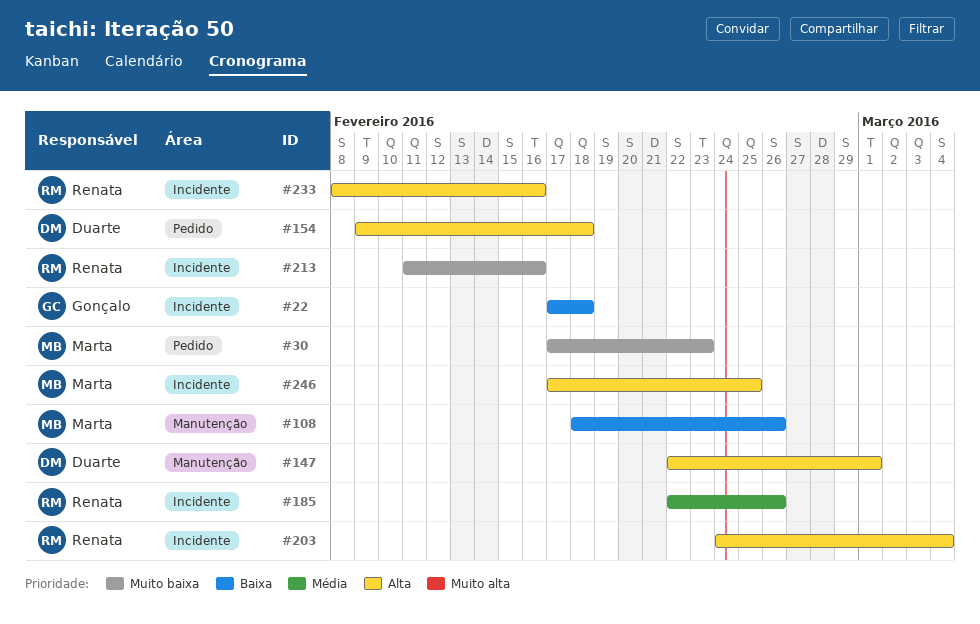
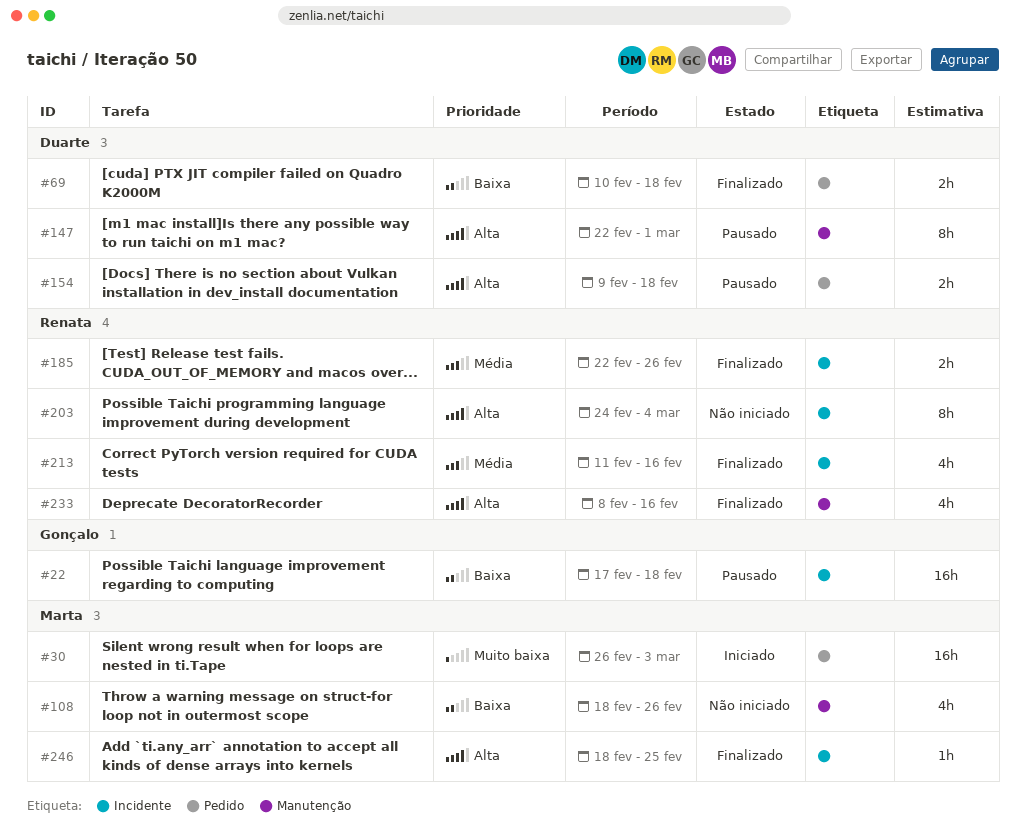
#30, start: Feb 17 -> Feb 26
#30, due: Feb 23 -> Mar 3
#69: none -> present
#213, priority: Muito baixa -> Média
#233, label: Incidente -> Manutenção
#246, start: Feb 17 -> Feb 18

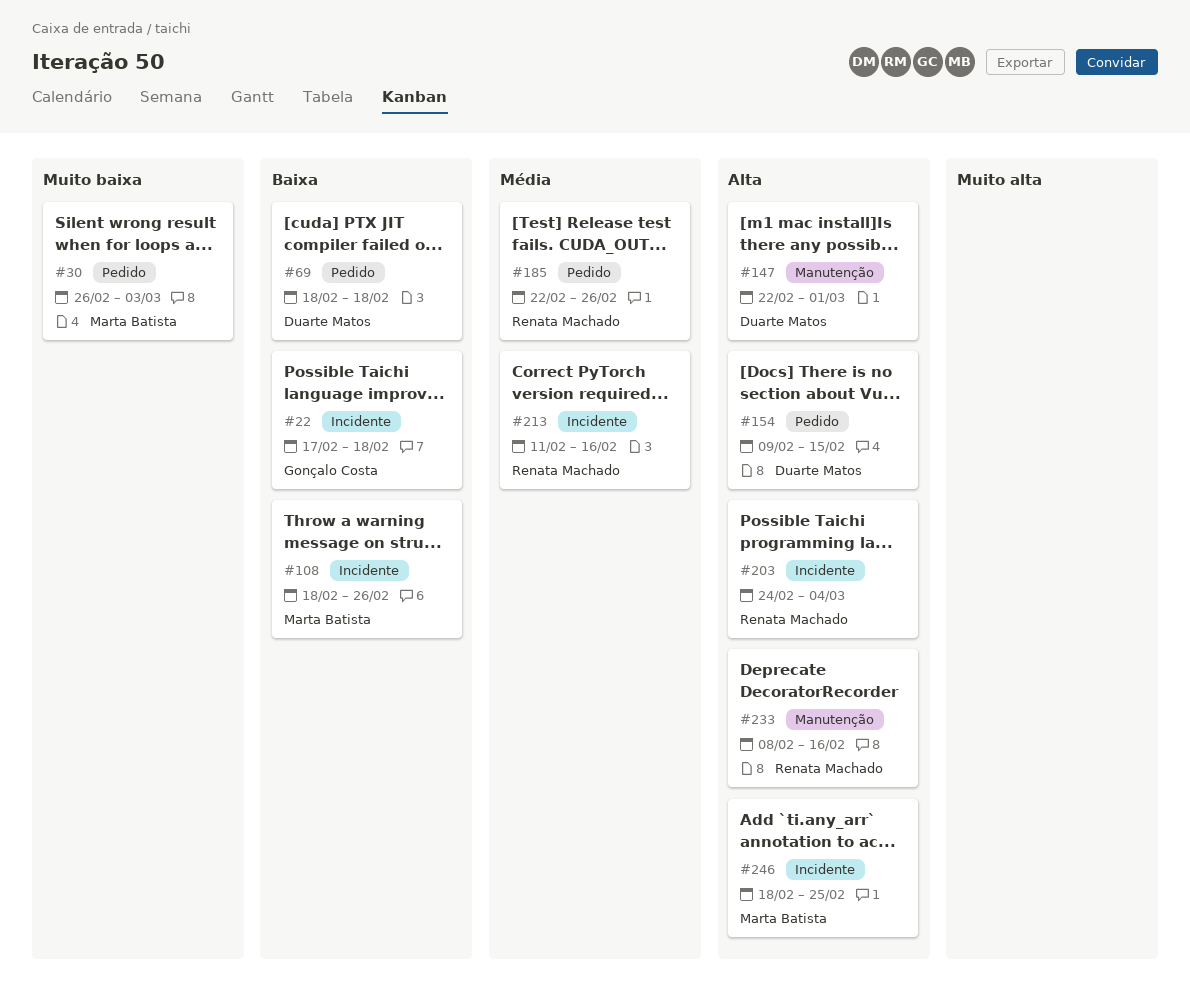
#69, start: Feb 10 -> Feb 18
#108, label: Manutenção -> Incidente
#154, due: Feb 18 -> Feb 15
#185, label: Incidente -> Pedido

